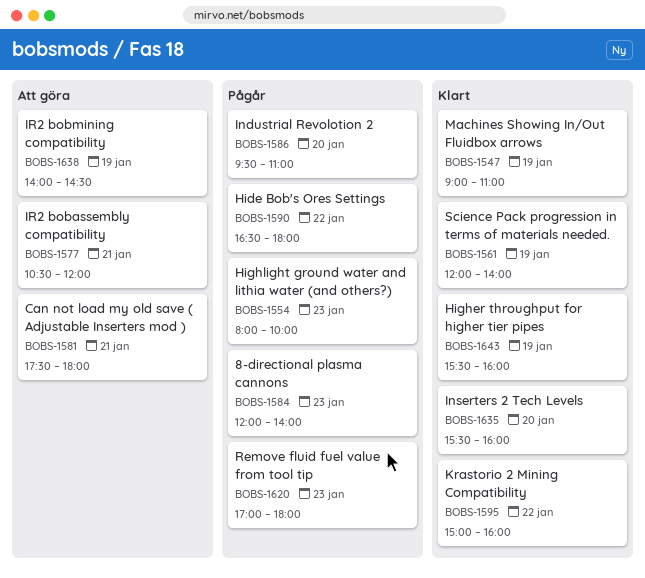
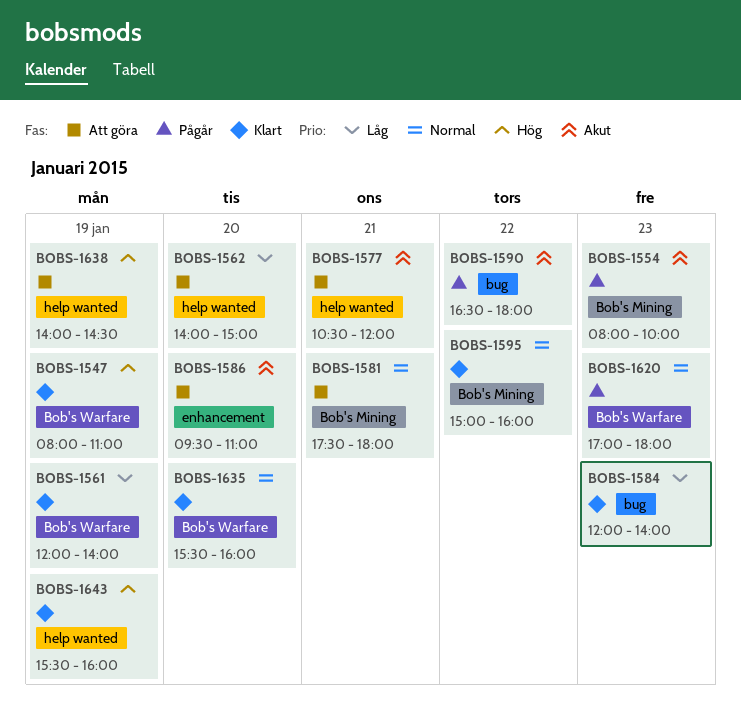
BOBS-1547, begins: 09:00 -> 08:00
BOBS-1562: none -> present
BOBS-1584, status: Pågår -> Klart
BOBS-1586, status: Pågår -> Att göra

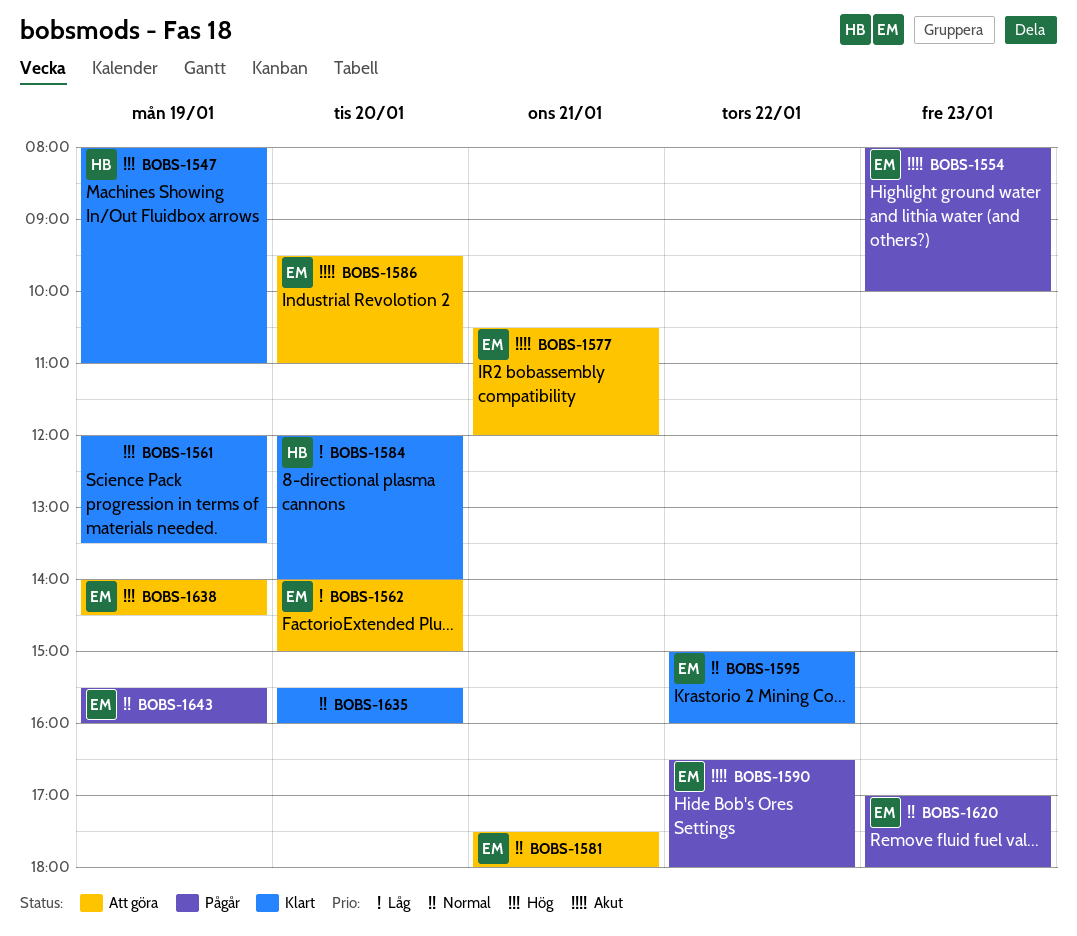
BOBS-1561, priority: Låg -> Hög
BOBS-1561, ends: 14:00 -> 13:30
BOBS-1584, day: Jan 23 -> Jan 20
BOBS-1643, status: Klart -> Pågår
BOBS-1643, priority: Hög -> Normal

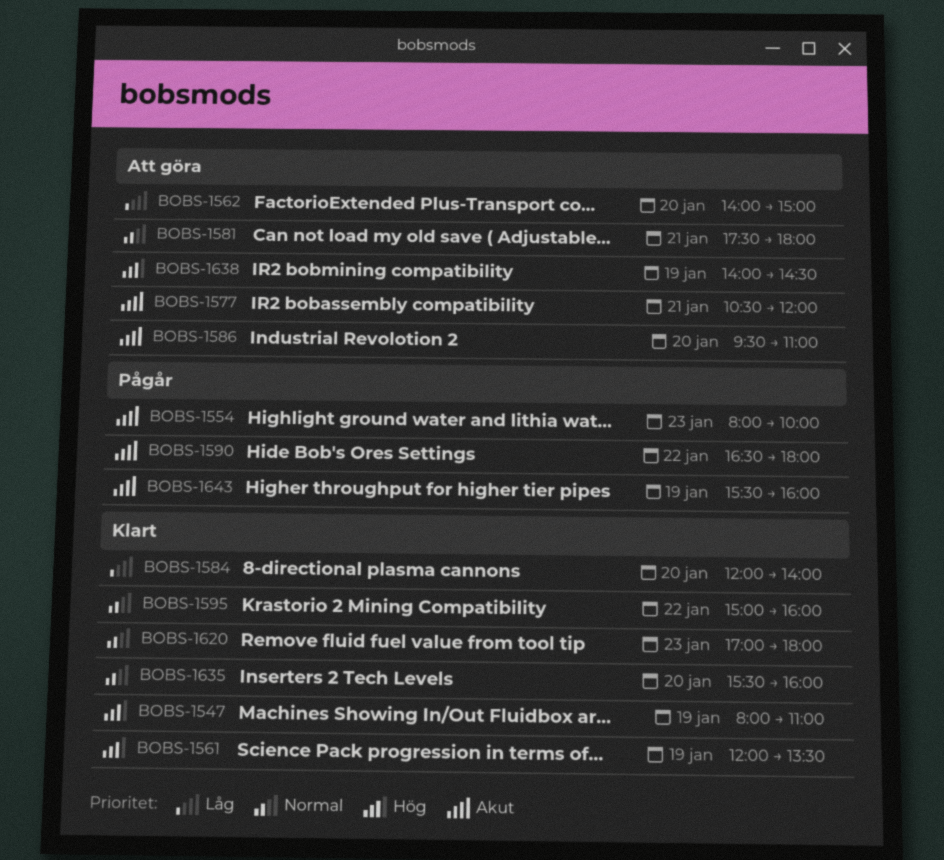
BOBS-1620, status: Pågår -> Klart
BOBS-1643, priority: Normal -> Akut

